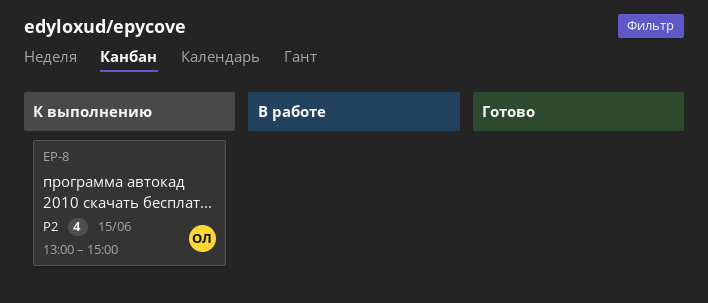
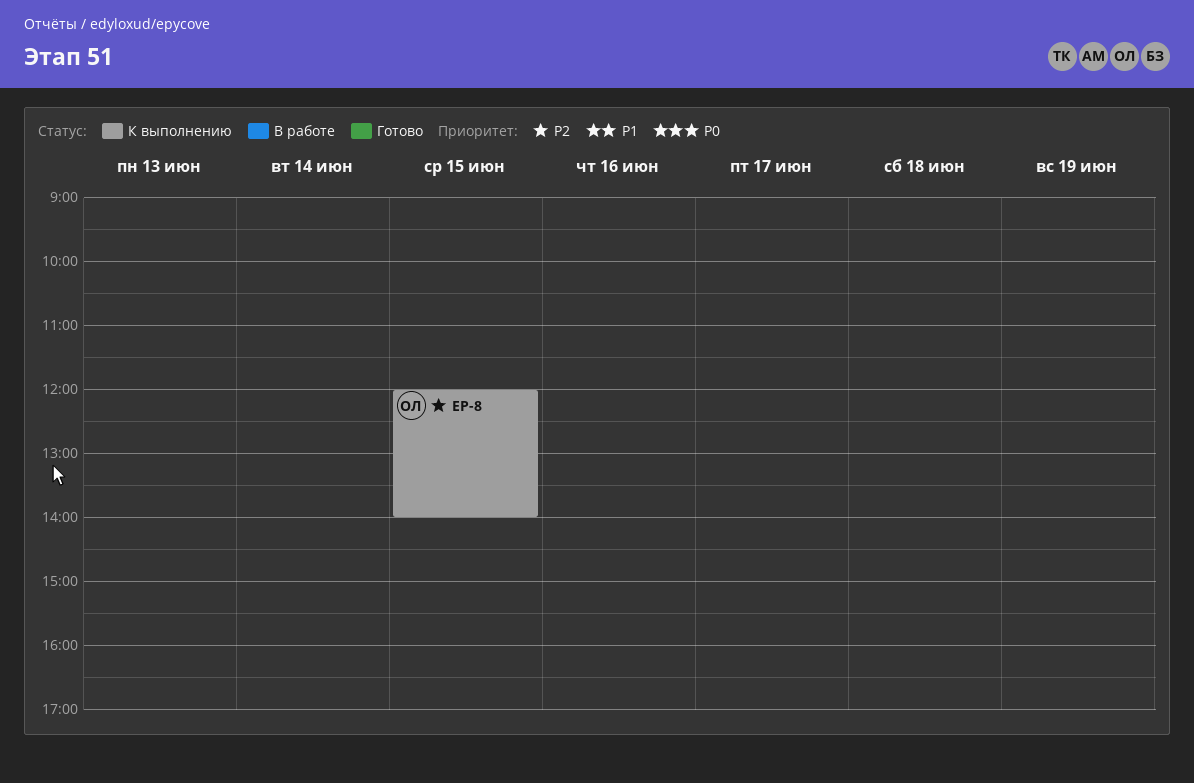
EP-8, begins: 13:00 -> 12:00
EP-8, ends: 15:00 -> 14:00

